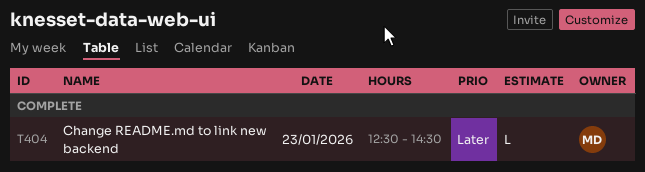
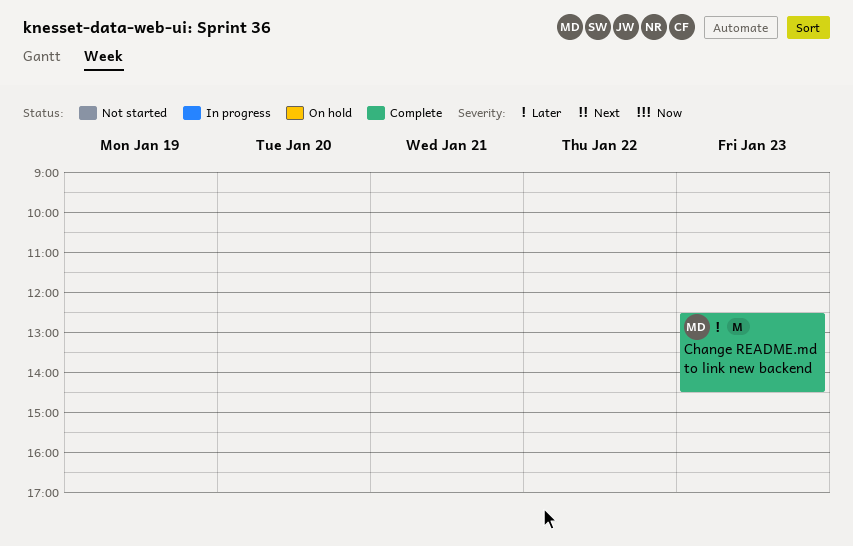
Change README.md to link new backend, estimate: L -> M

